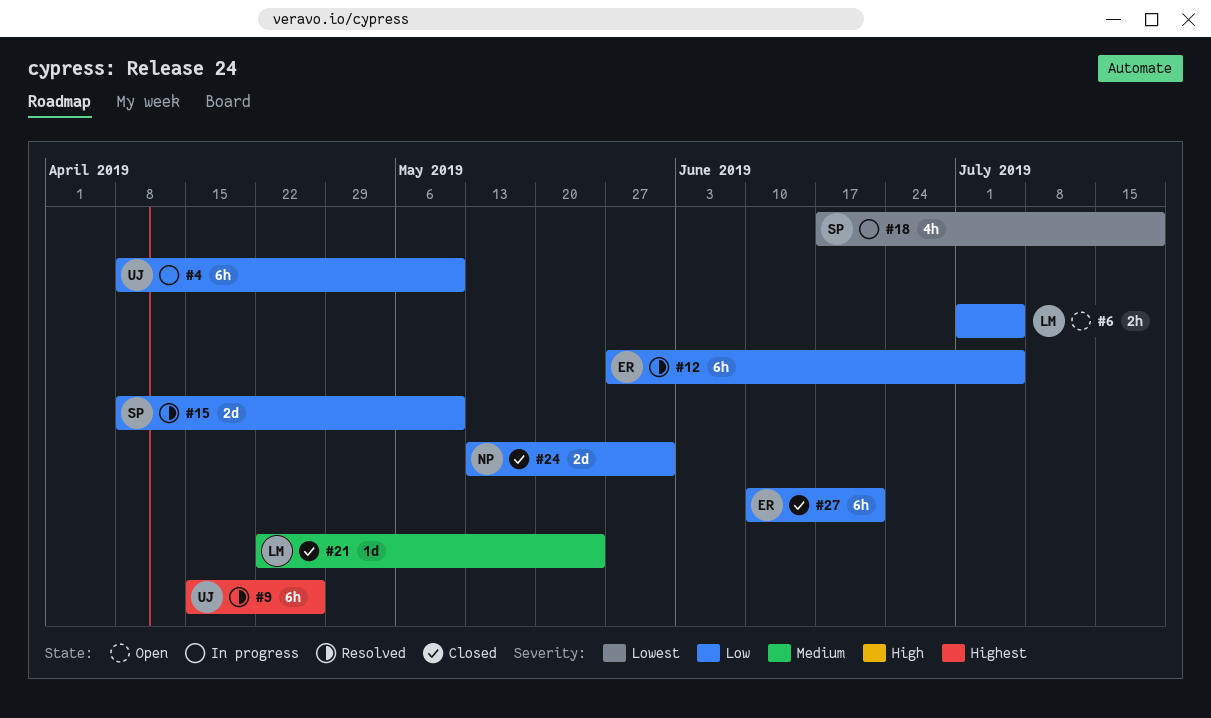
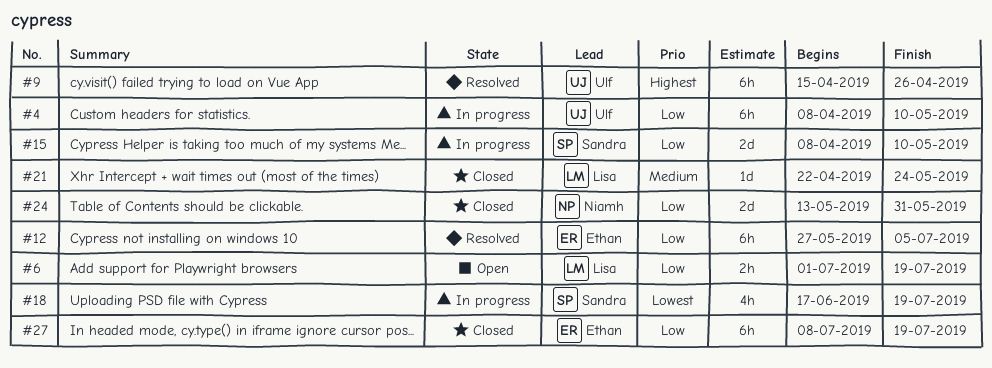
#6, due: Jul 5 -> Jul 19
#15, status: Resolved -> In progress
#27, start: Jun 10 -> Jul 8
#27, due: Jun 21 -> Jul 19

